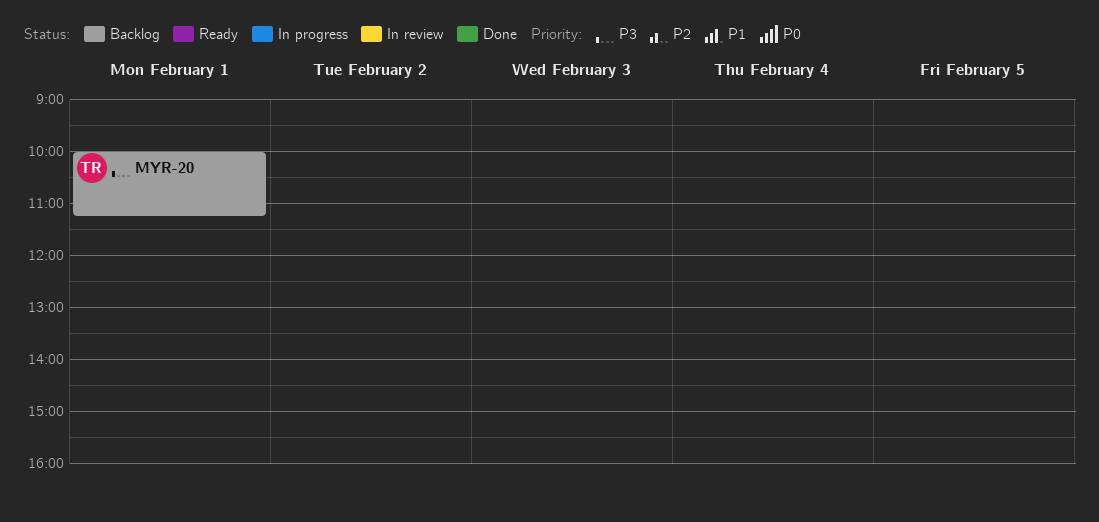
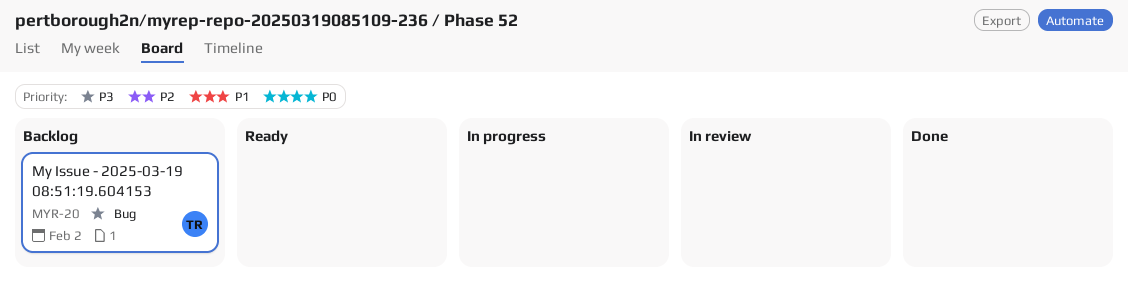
MYR-20, day: Feb 1 -> Feb 2

